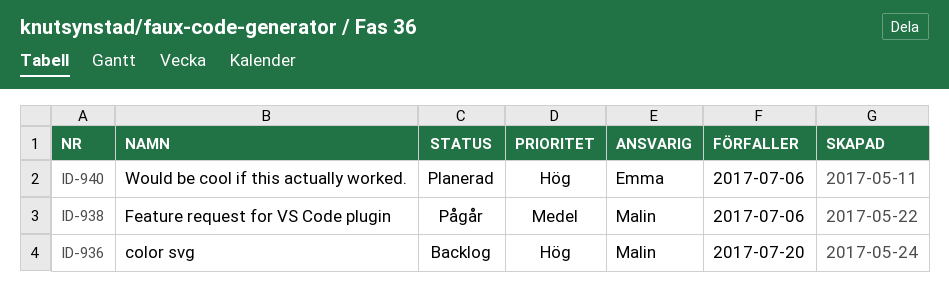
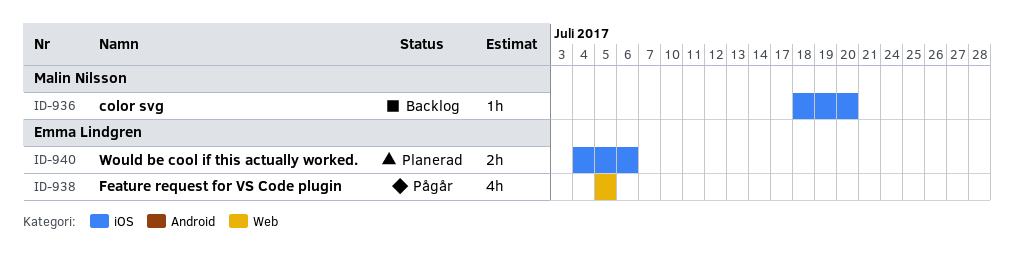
ID-938, owner: Malin Nilsson -> Emma Lindgren
ID-938, due: Jul 6 -> Jul 5

